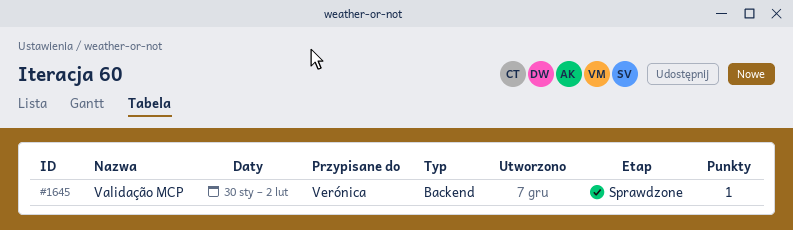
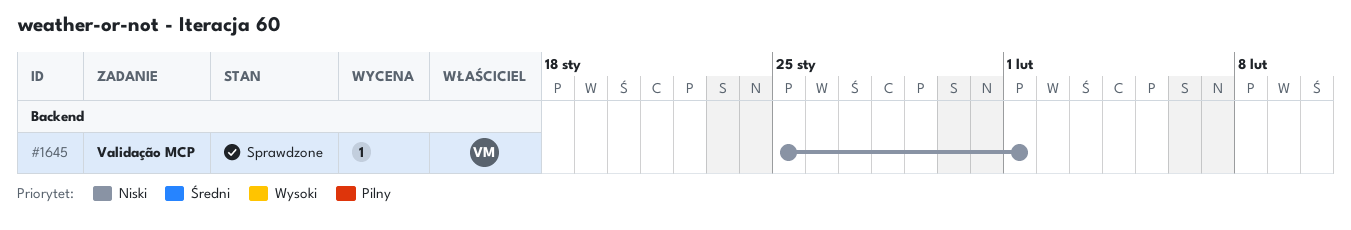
#1645, start: Jan 30 -> Jan 25
#1645, due: Feb 2 -> Feb 1

